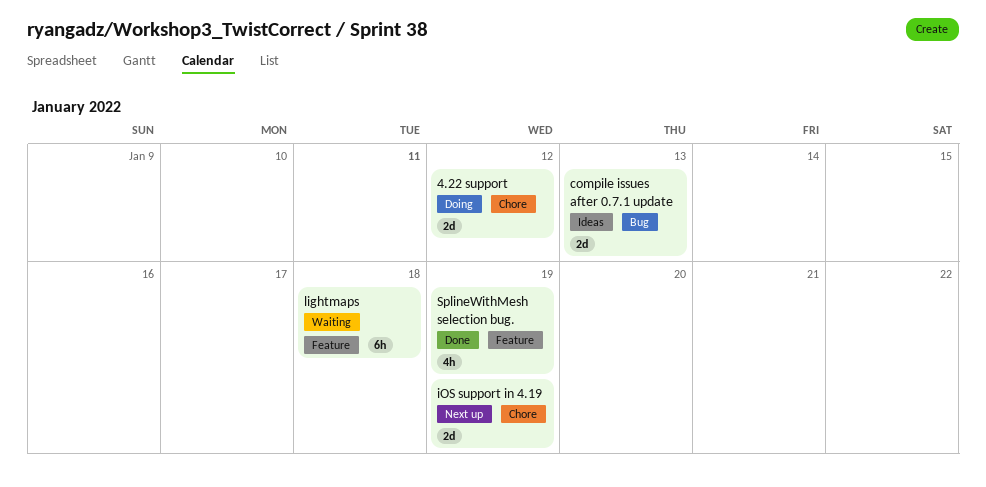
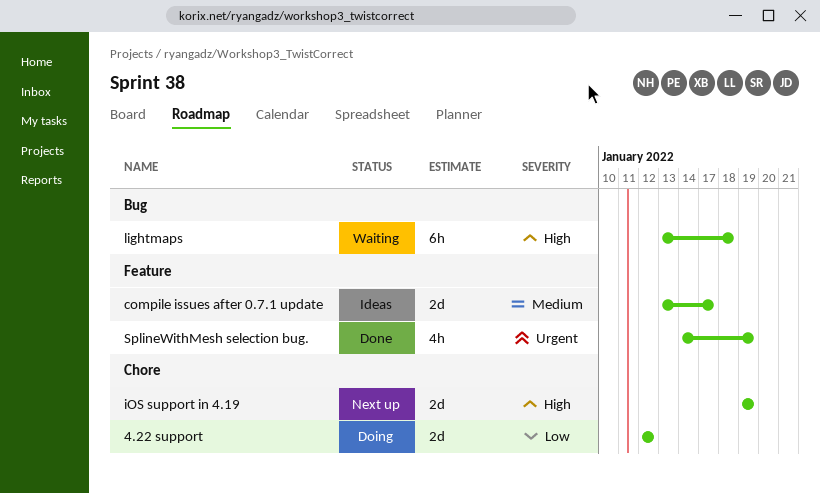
compile issues after 0.7.1 update, label: Bug -> Feature
compile issues after 0.7.1 update, due: Jan 13 -> Jan 17
lightmaps, label: Feature -> Bug

